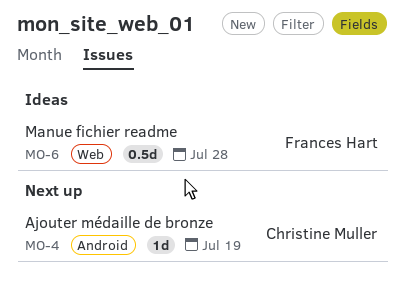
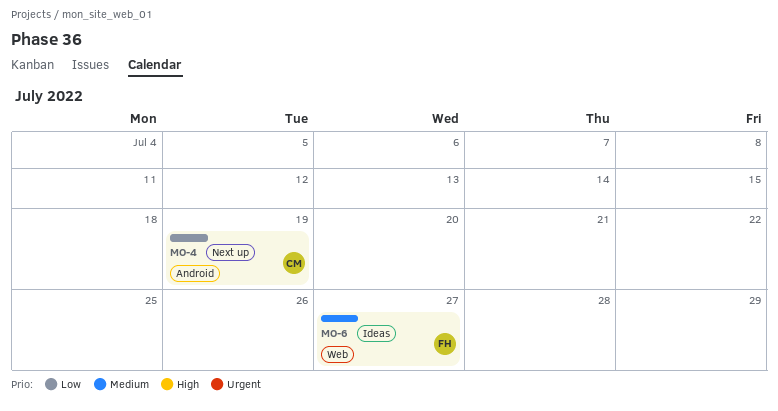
MO-6, due: Jul 28 -> Jul 27

